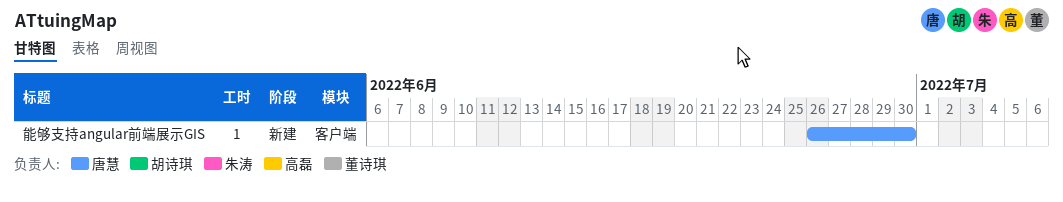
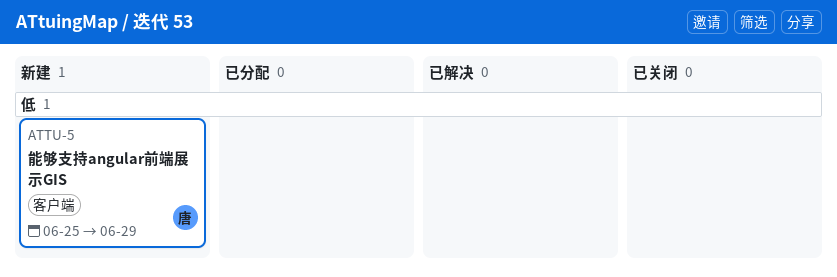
能够支持angular前端展示GIS, start: Jun 26 -> Jun 25
能够支持angular前端展示GIS, due: Jun 30 -> Jun 29

